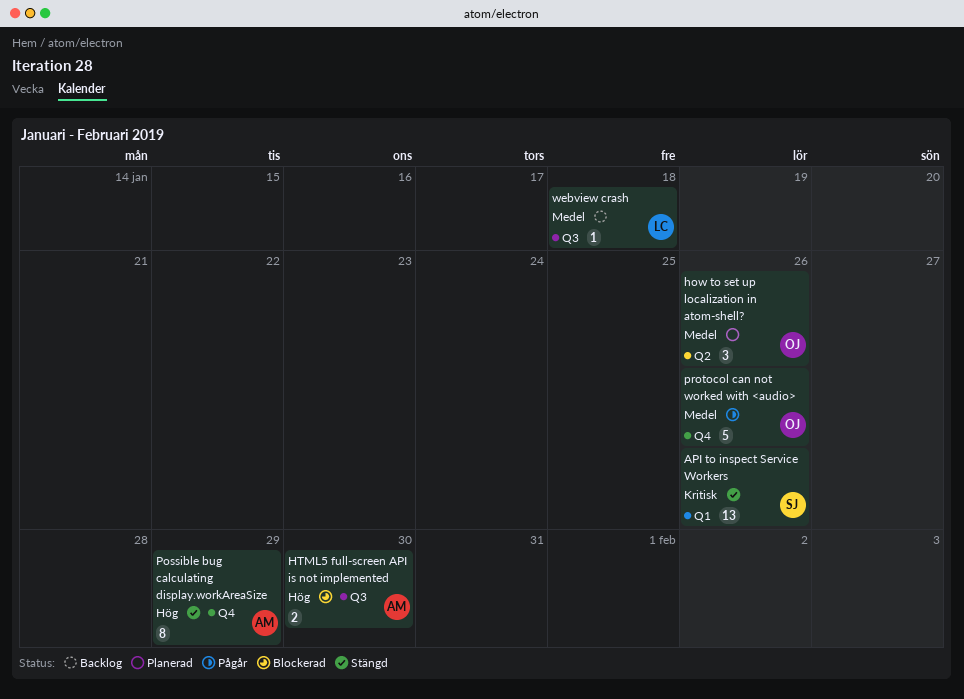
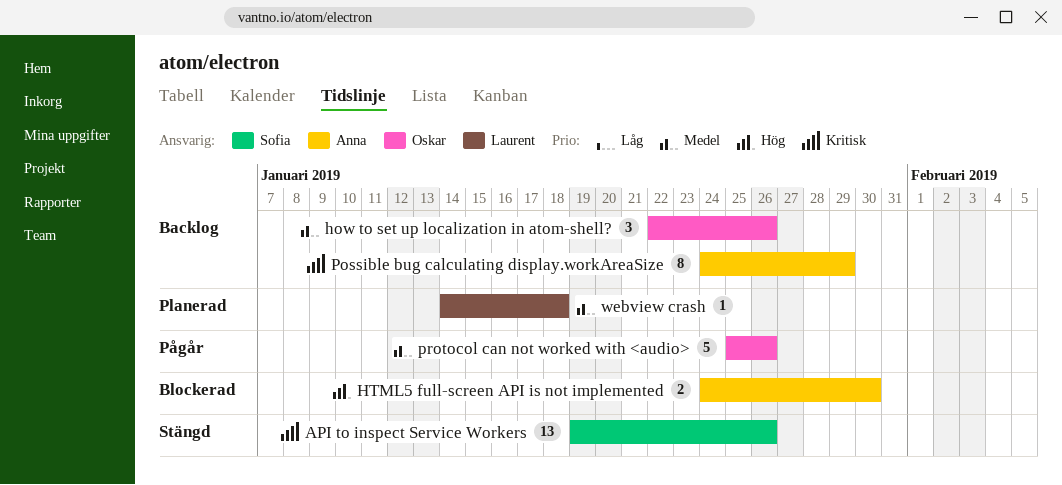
how to set up localization in atom-shell?, status: Planerad -> Backlog
Possible bug calculating display.workAreaSize, status: Stängd -> Backlog
Possible bug calculating display.workAreaSize, priority: Hög -> Kritisk
webview crash, status: Backlog -> Planerad

